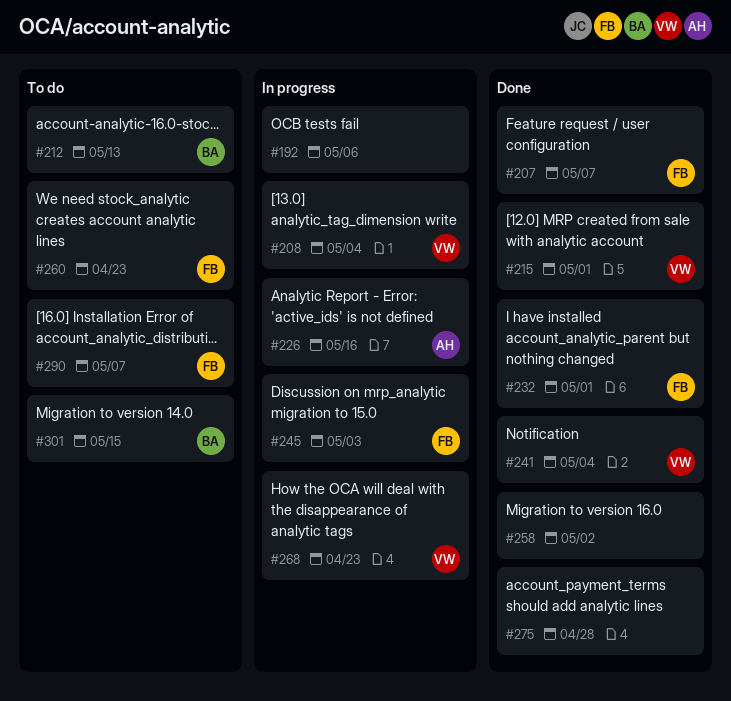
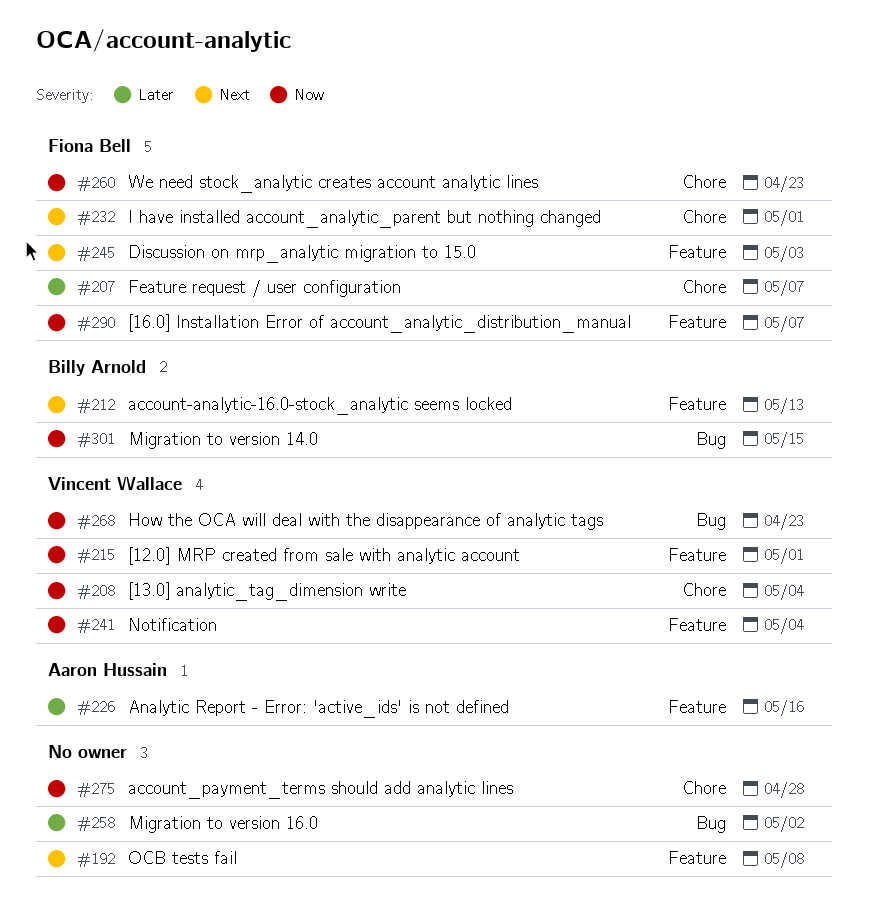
#192, due: May 6 -> May 8

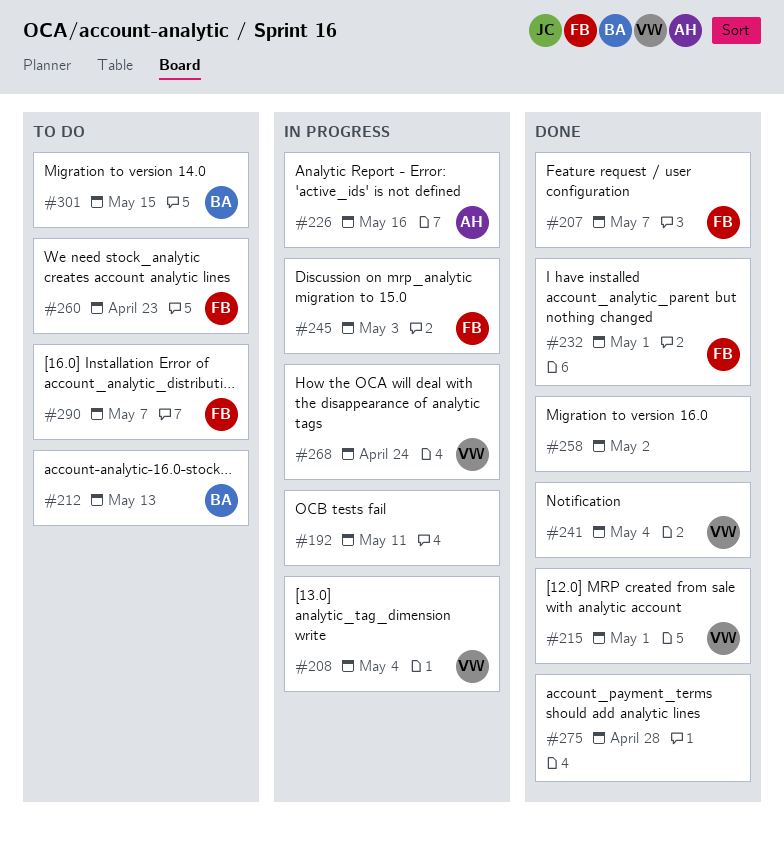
#192, due: May 8 -> May 11
#268, due: Apr 23 -> Apr 24

